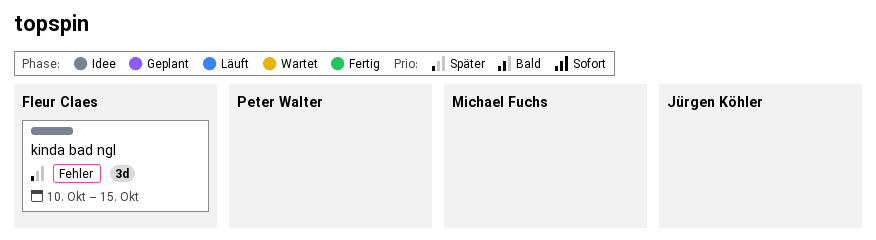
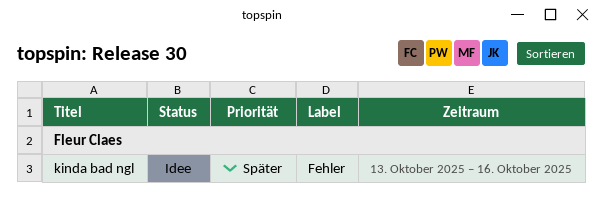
kinda bad ngl, start: Oct 10 -> Oct 13
kinda bad ngl, due: Oct 15 -> Oct 16

